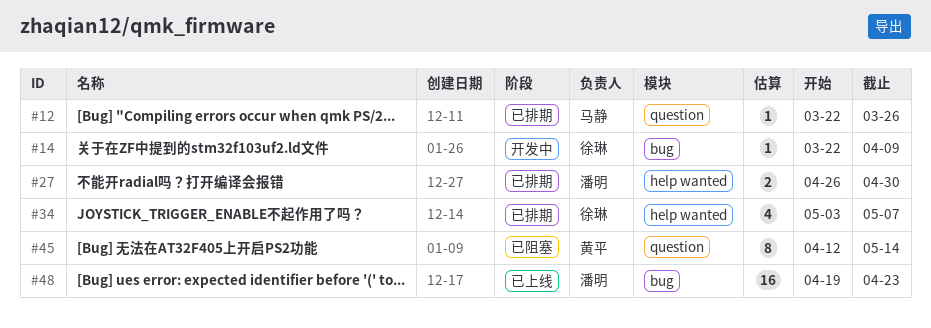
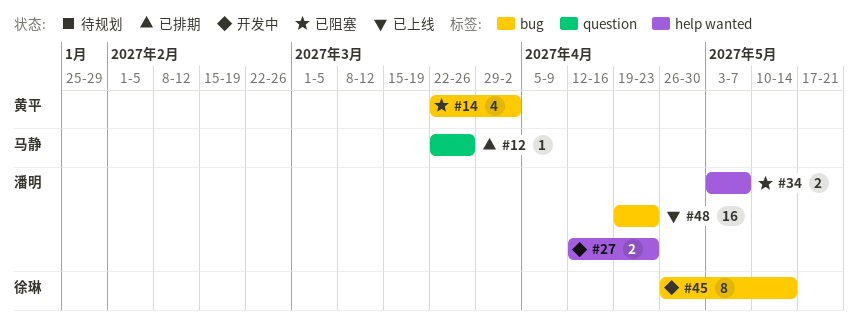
#14, status: 开发中 -> 已阻塞
#14, owner: 徐琳 -> 黄平
#14, estimate: 1 -> 4
#14, due: Apr 9 -> Apr 2
#27, status: 已排期 -> 开发中
#27, start: Apr 26 -> Apr 12
#27, due: Apr 30 -> Apr 23
#34, status: 已排期 -> 已阻塞
#34, owner: 徐琳 -> 潘明
#34, estimate: 4 -> 2
#45, status: 已阻塞 -> 开发中
#45, owner: 黄平 -> 徐琳
#45, label: question -> bug
#45, start: Apr 12 -> Apr 26

